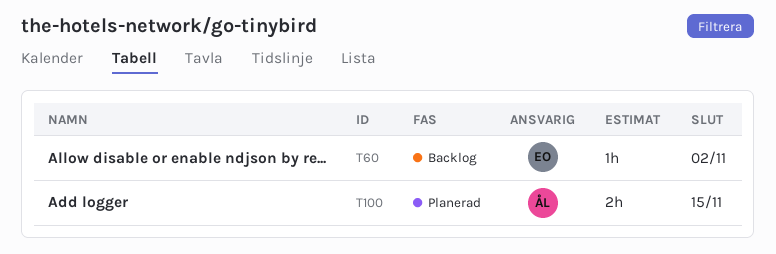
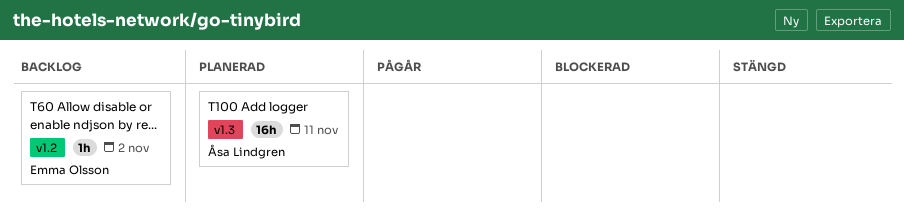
T100, estimate: 2h -> 16h
T100, due: Nov 15 -> Nov 11

